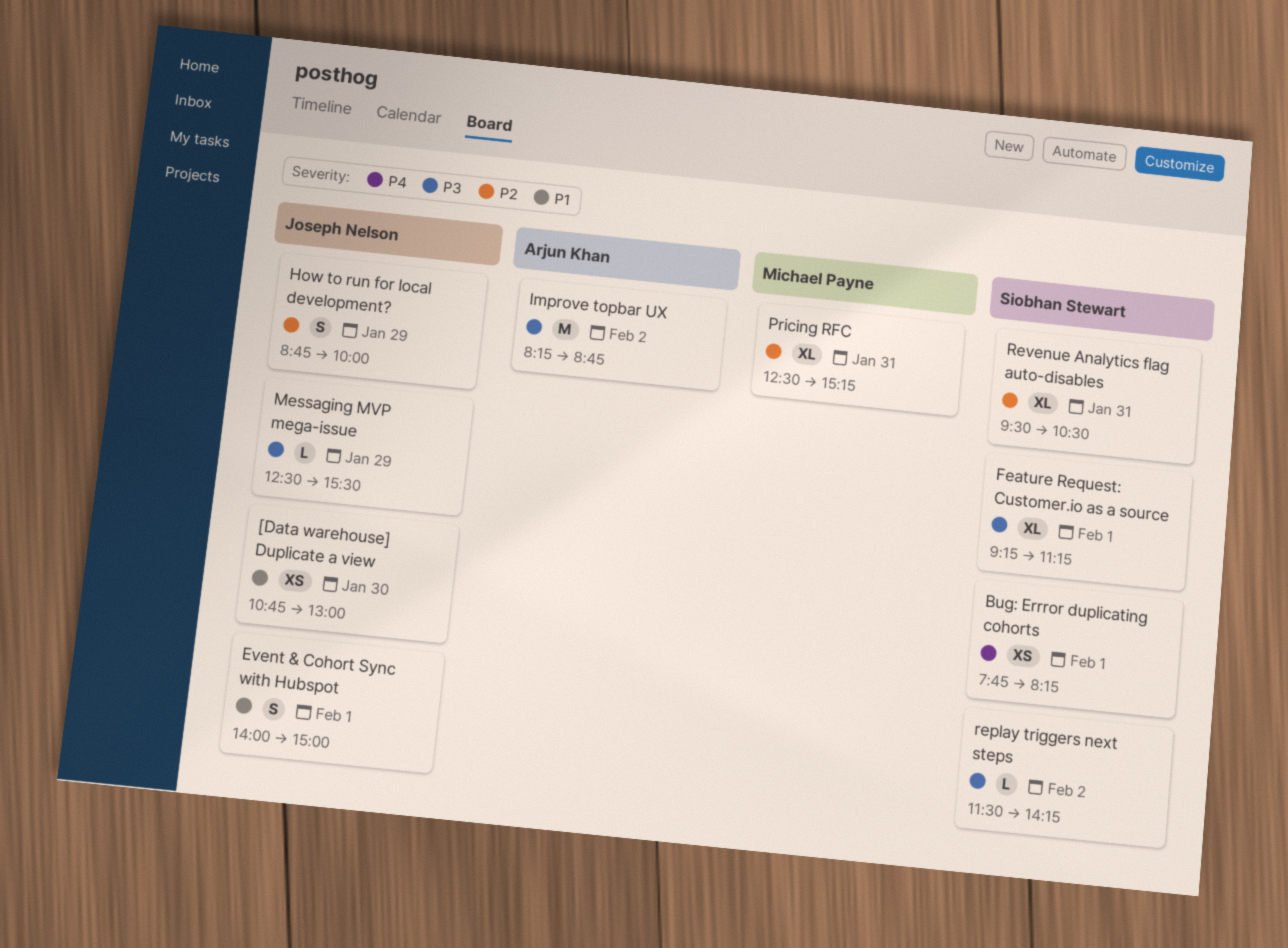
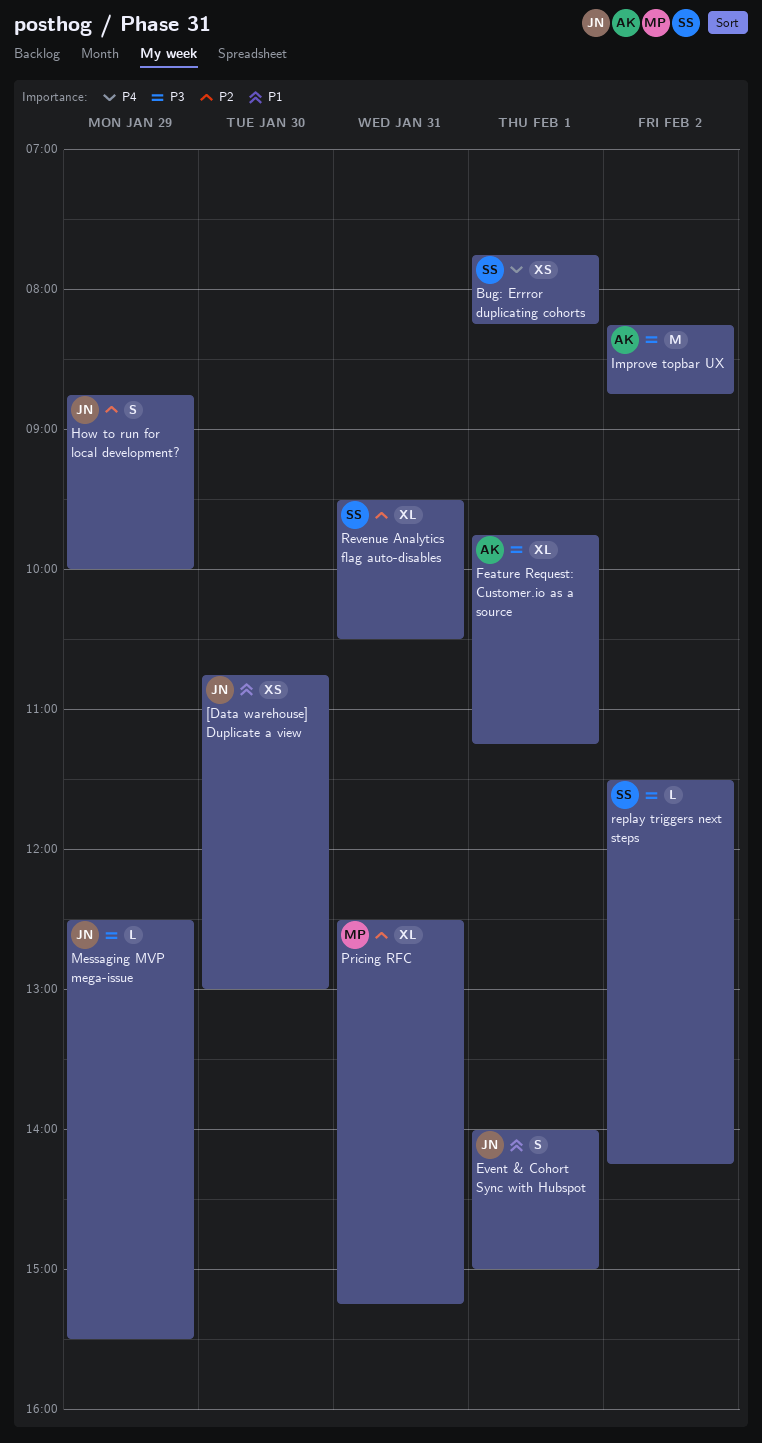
Feature Request: Customer.io as a source, owner: Siobhan Stewart -> Arjun Khan
Feature Request: Customer.io as a source, begins: 09:15 -> 09:45

